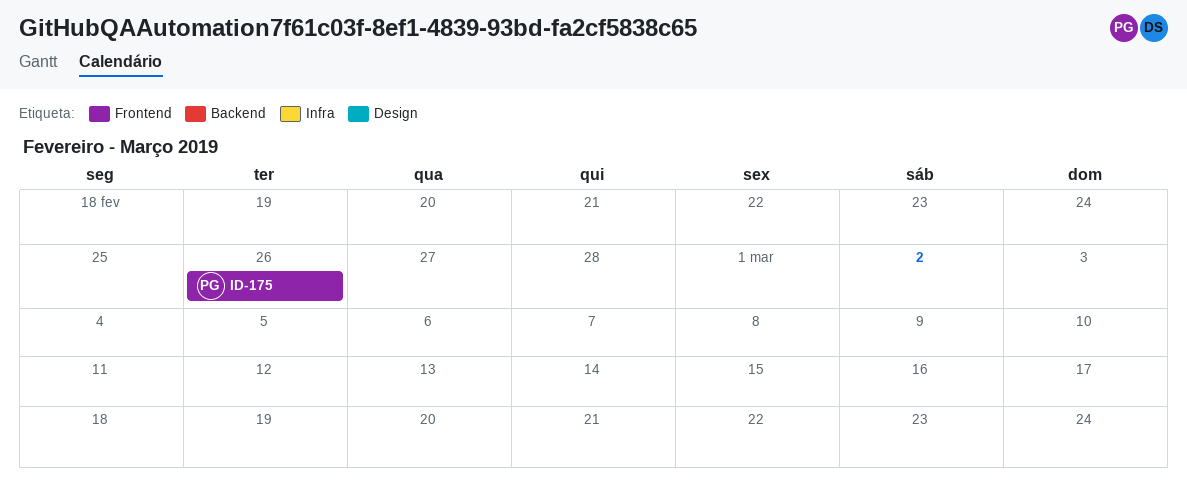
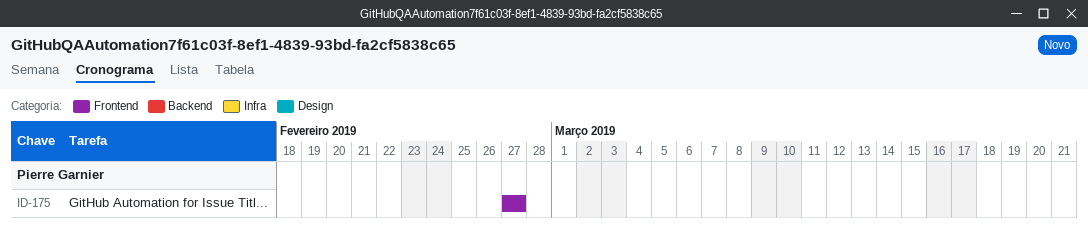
ID-175, start: Feb 26 -> Feb 27
ID-175, due: Feb 26 -> Feb 27

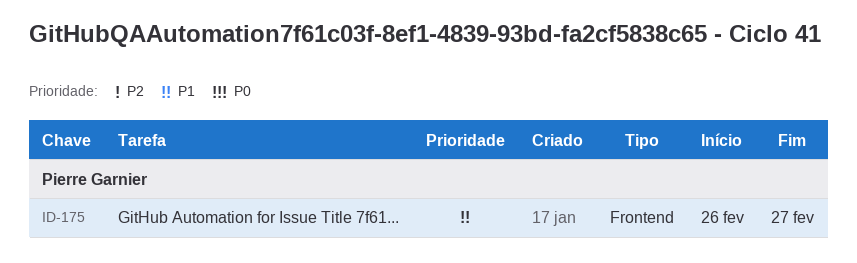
ID-175, start: Feb 27 -> Feb 26

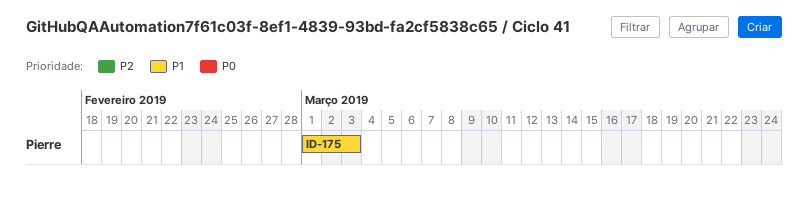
ID-175, start: Feb 26 -> Mar 1
ID-175, due: Feb 27 -> Mar 3

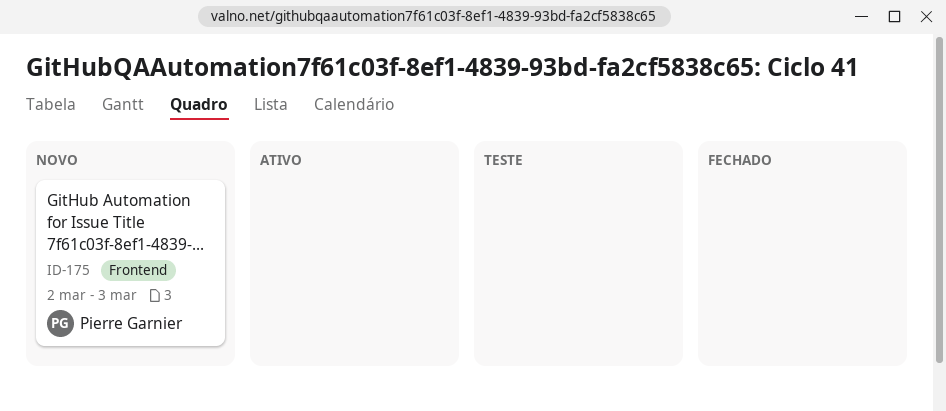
ID-175, start: Mar 1 -> Mar 2

